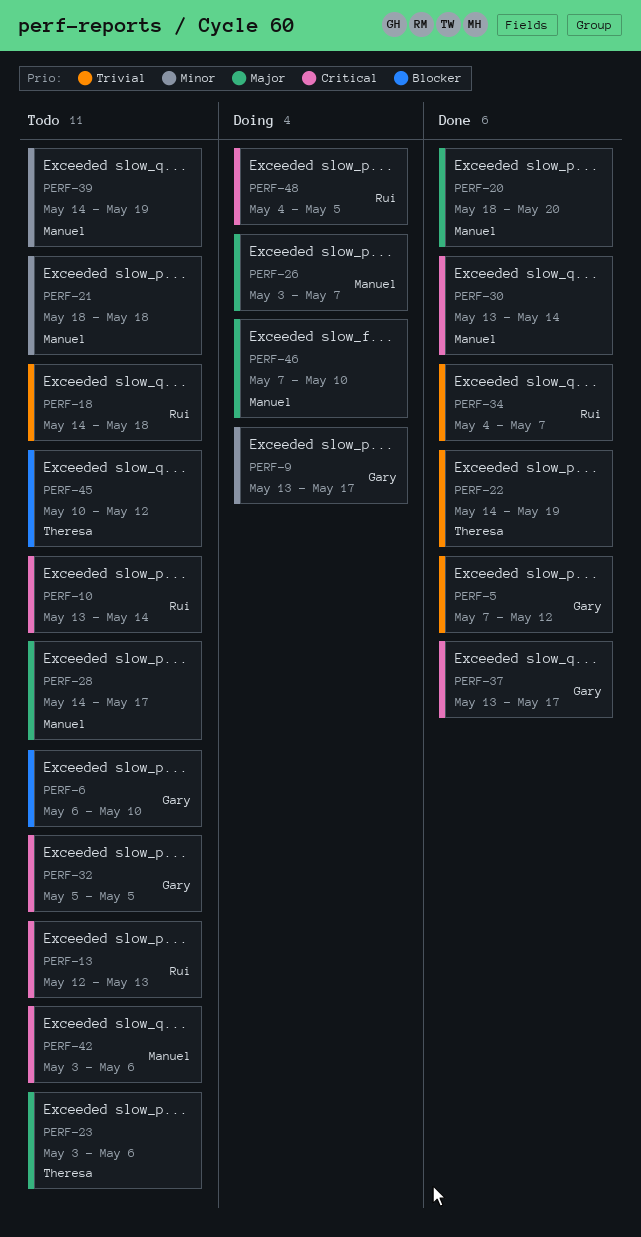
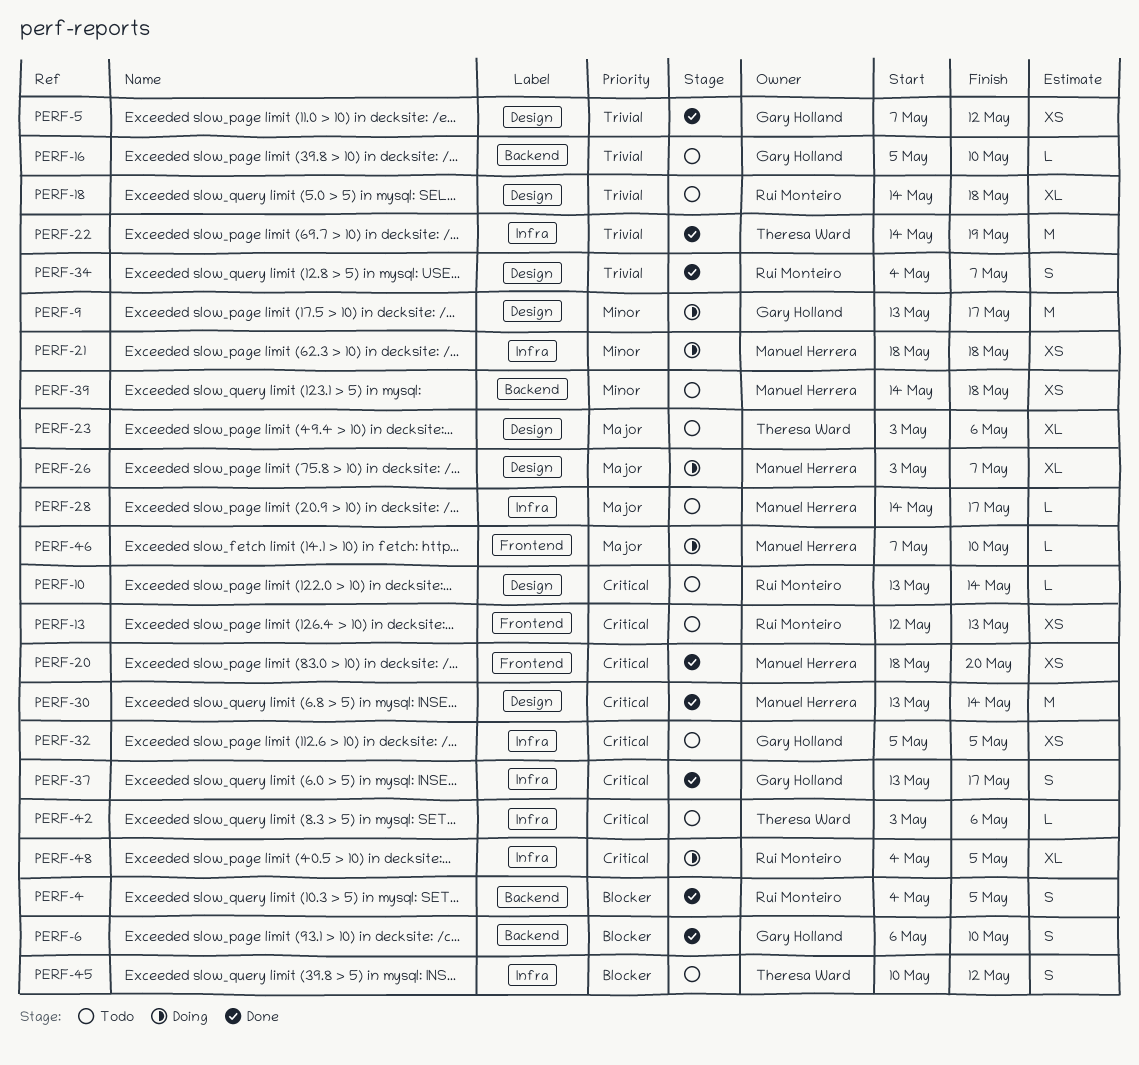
PERF-4: none -> present
PERF-6, status: Todo -> Done
PERF-16: none -> present
PERF-20, priority: Major -> Critical
PERF-21, status: Todo -> Doing
PERF-39, due: May 19 -> May 18
PERF-42, owner: Manuel Herrera -> Theresa Ward

